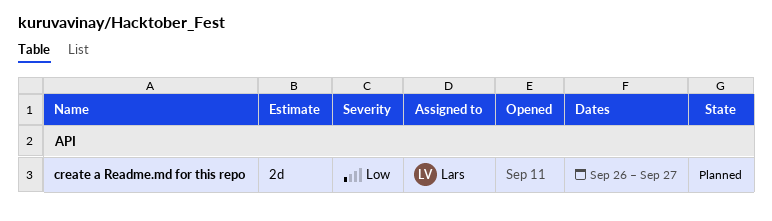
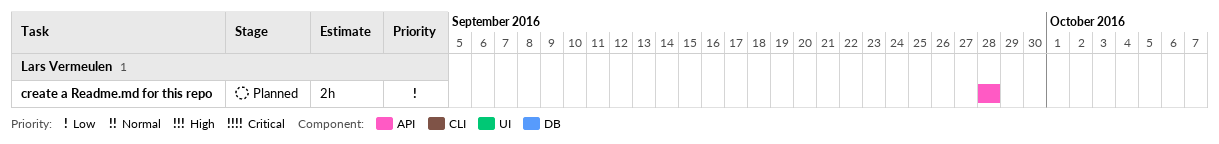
create a Readme.md for this repo, estimate: 2d -> 2h
create a Readme.md for this repo, start: Sep 26 -> Sep 28
create a Readme.md for this repo, due: Sep 27 -> Sep 28

